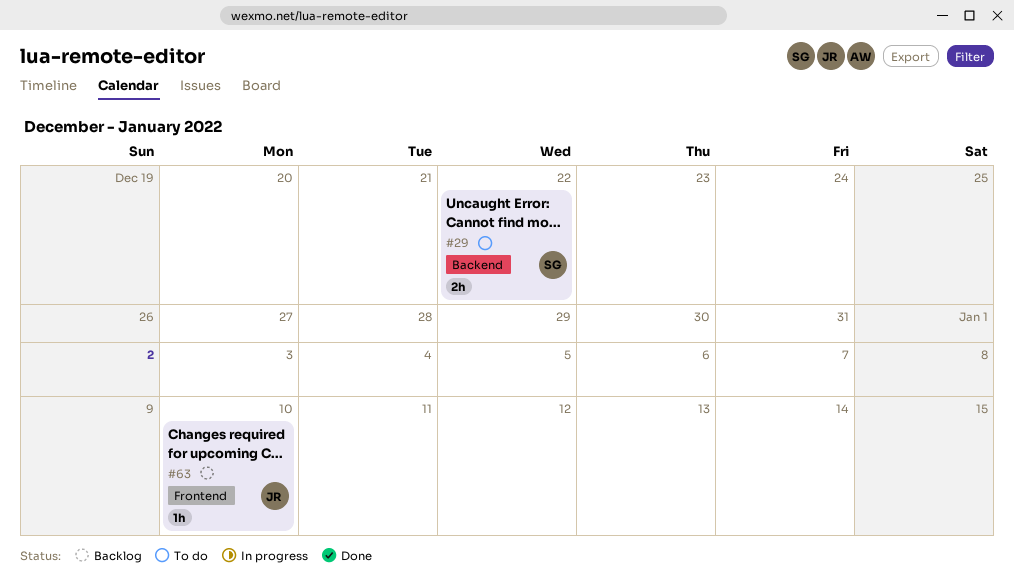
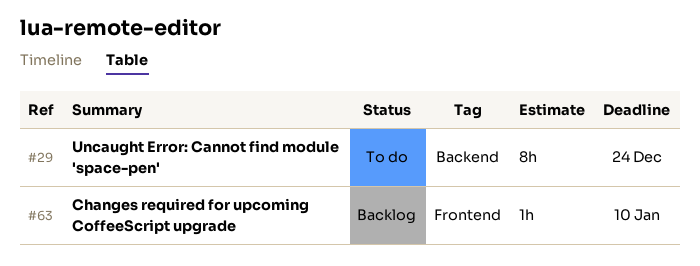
#29, estimate: 2h -> 8h
#29, due: Dec 22 -> Dec 24

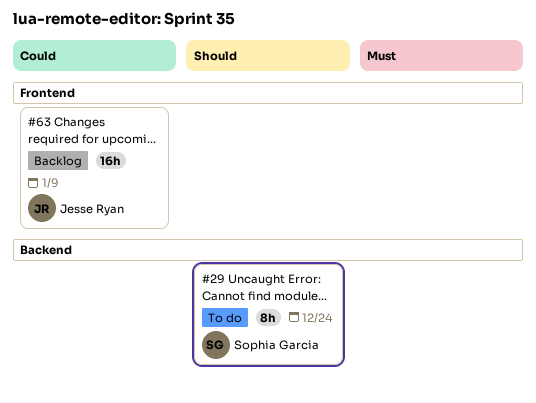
#63, estimate: 1h -> 16h
#63, due: Jan 10 -> Jan 9

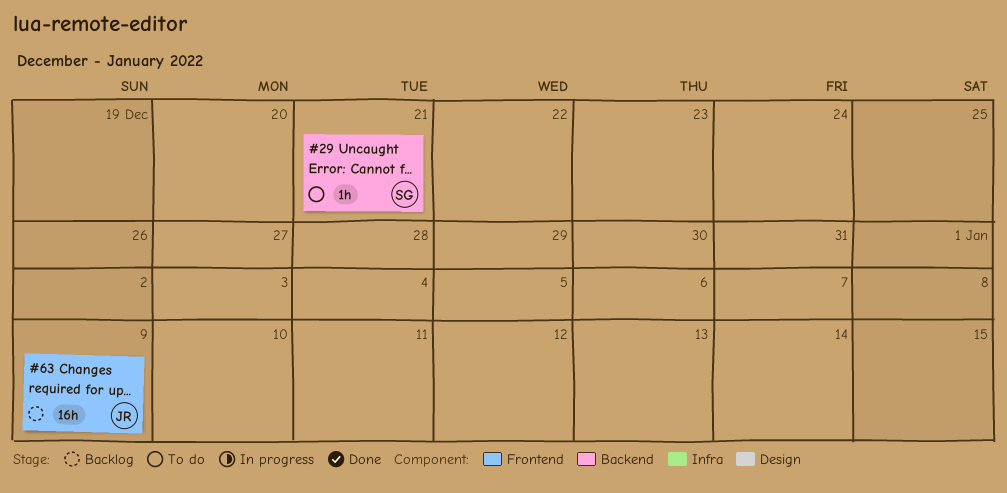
#29, estimate: 8h -> 1h
#29, due: Dec 24 -> Dec 21

